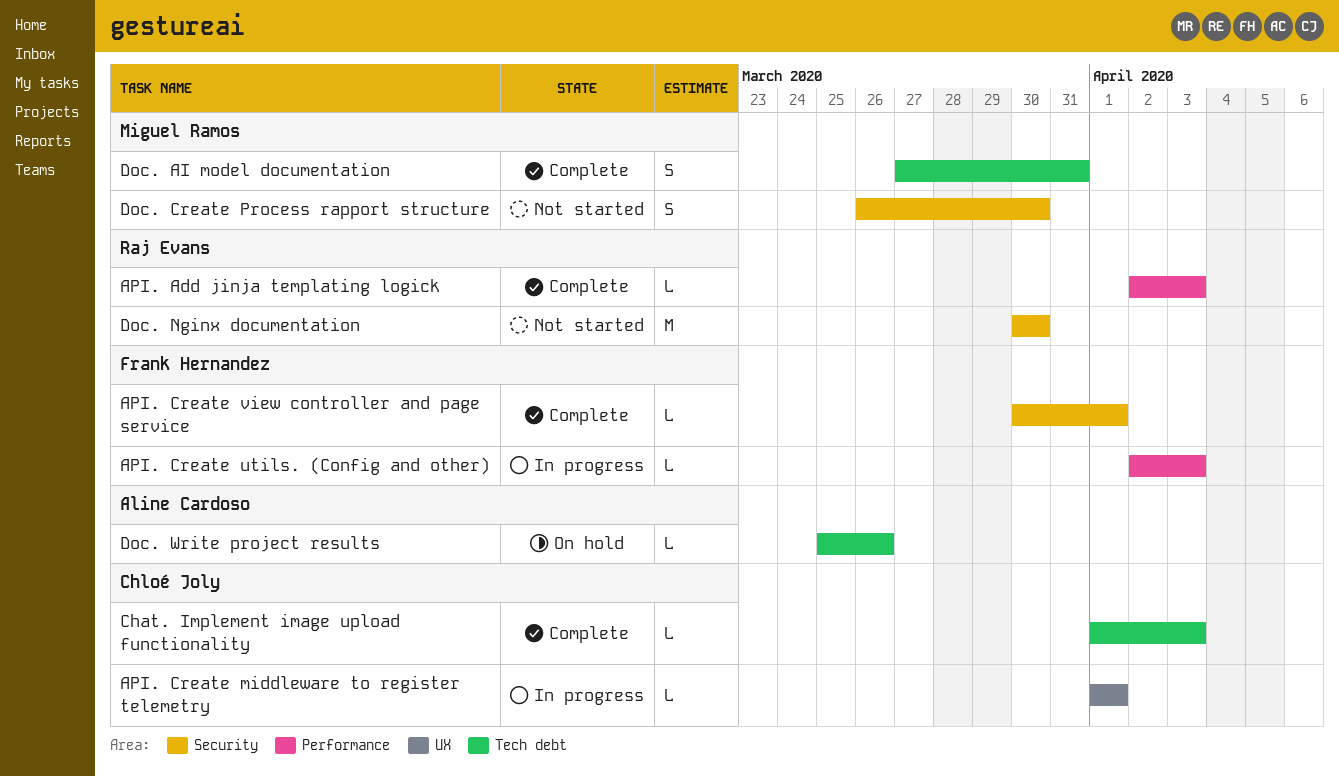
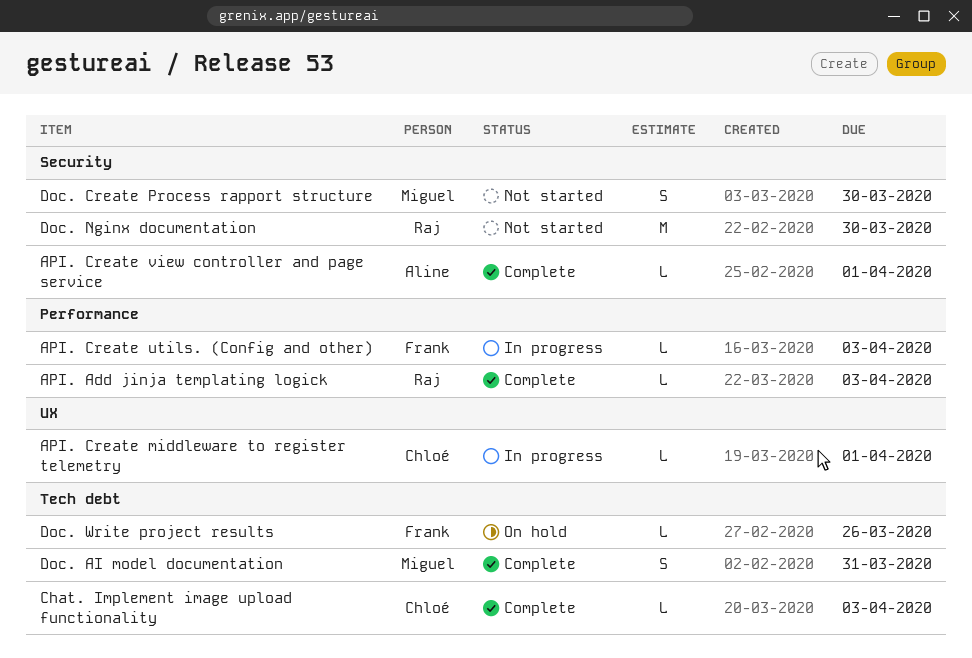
API. Create view controller and page service, owner: Frank Hernandez -> Aline Cardoso
Doc. Write project results, owner: Aline Cardoso -> Frank Hernandez

